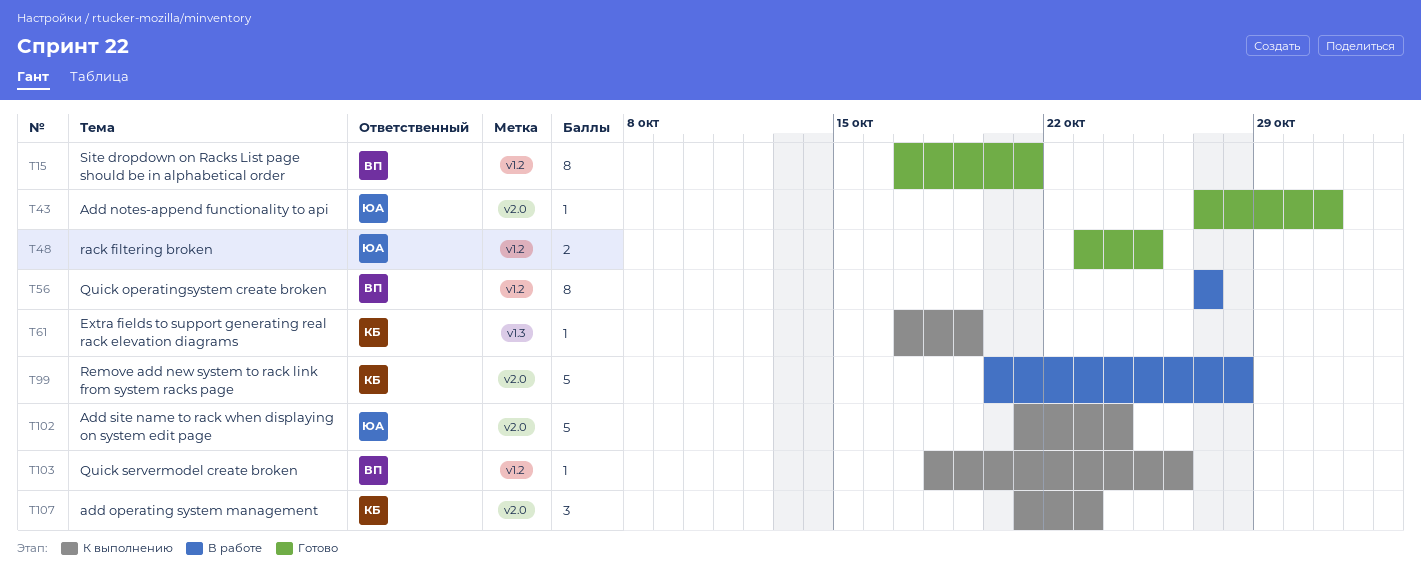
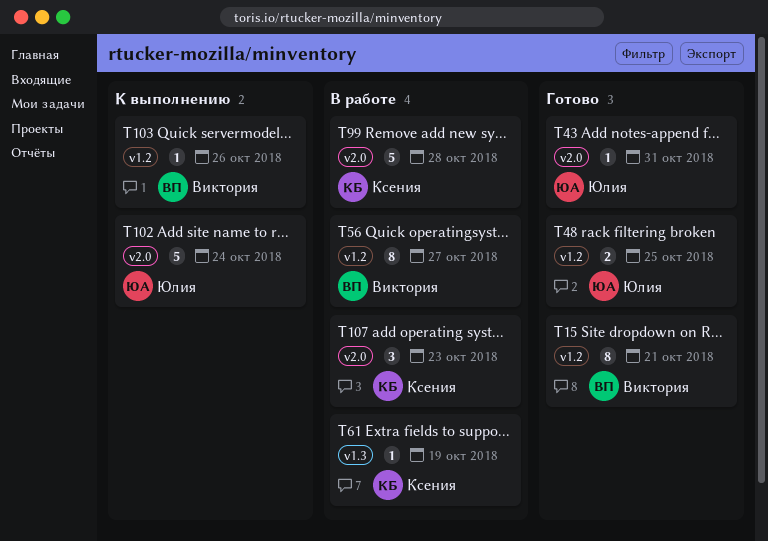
T61, status: К выполнению -> В работе
T107, status: К выполнению -> В работе

